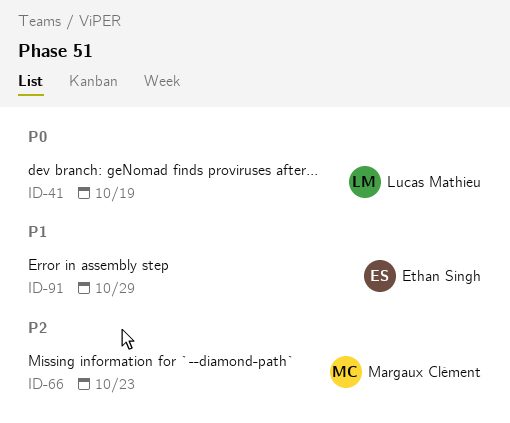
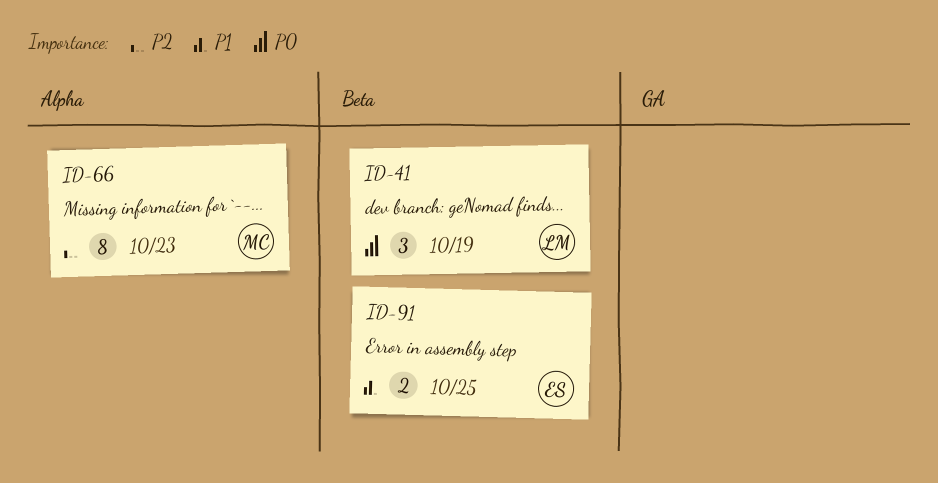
ID-91, due: Oct 29 -> Oct 25

